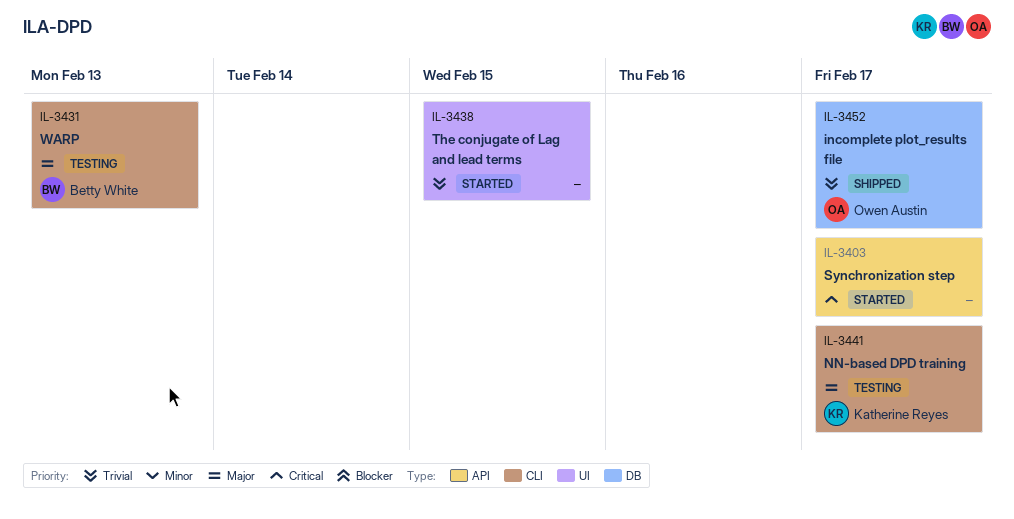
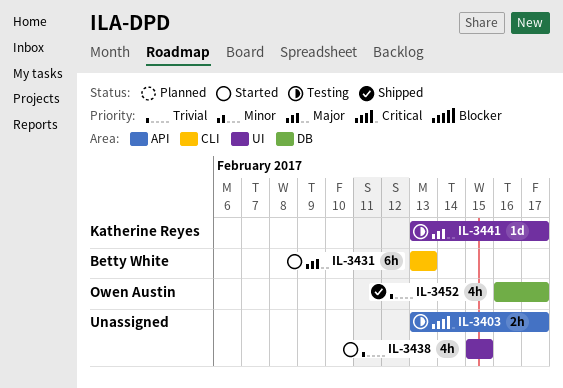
IL-3403, status: Started -> Testing
IL-3431, status: Testing -> Started
IL-3441, label: CLI -> UI

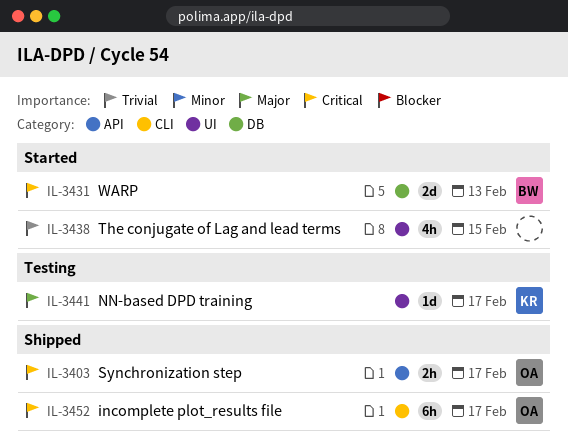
IL-3403, status: Testing -> Shipped
IL-3403, owner: none -> Owen Austin
IL-3431, priority: Major -> Critical
IL-3431, label: CLI -> DB
IL-3431, estimate: 6h -> 2d
IL-3452, priority: Trivial -> Critical
IL-3452, label: DB -> CLI
IL-3452, estimate: 4h -> 6h

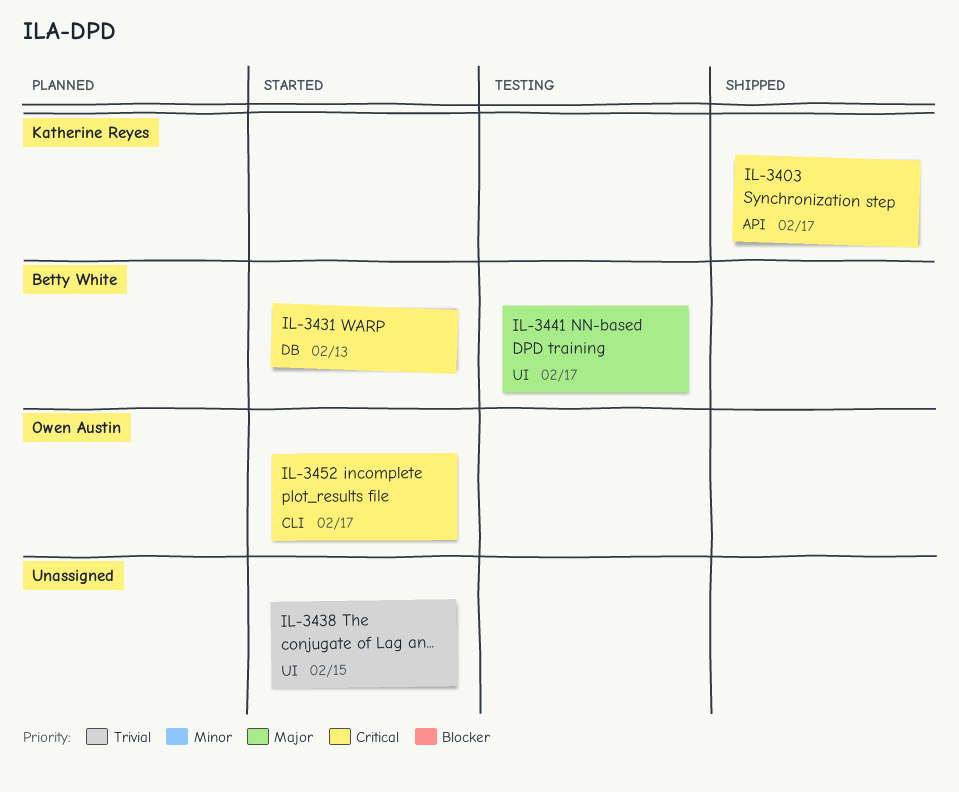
IL-3403, owner: Owen Austin -> Katherine Reyes
IL-3441, owner: Katherine Reyes -> Betty White
IL-3452, status: Shipped -> Started

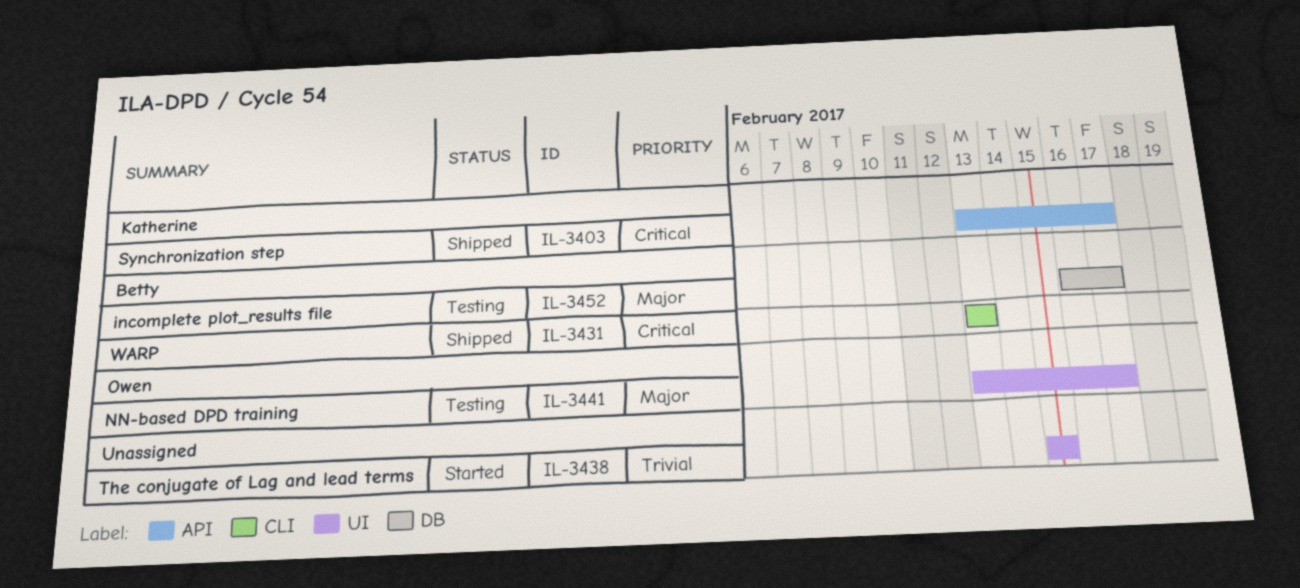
IL-3431, status: Started -> Shipped
IL-3431, label: DB -> CLI
IL-3441, owner: Betty White -> Owen Austin
IL-3452, status: Started -> Testing
IL-3452, owner: Owen Austin -> Betty White
IL-3452, priority: Critical -> Major
IL-3452, label: CLI -> DB

